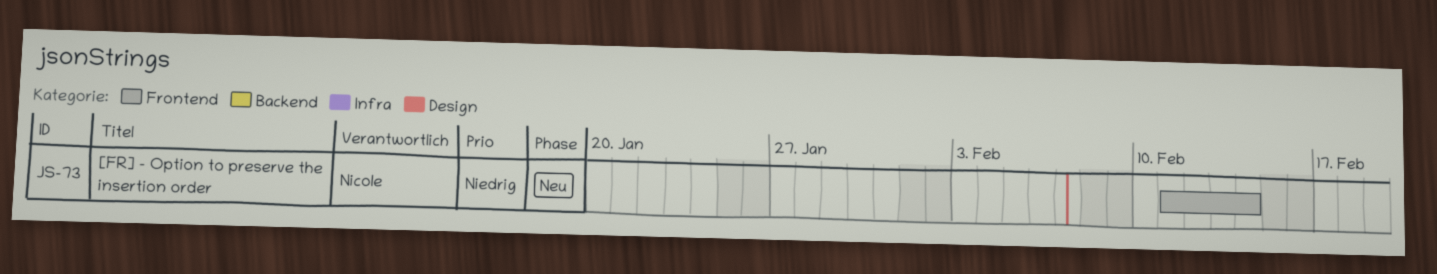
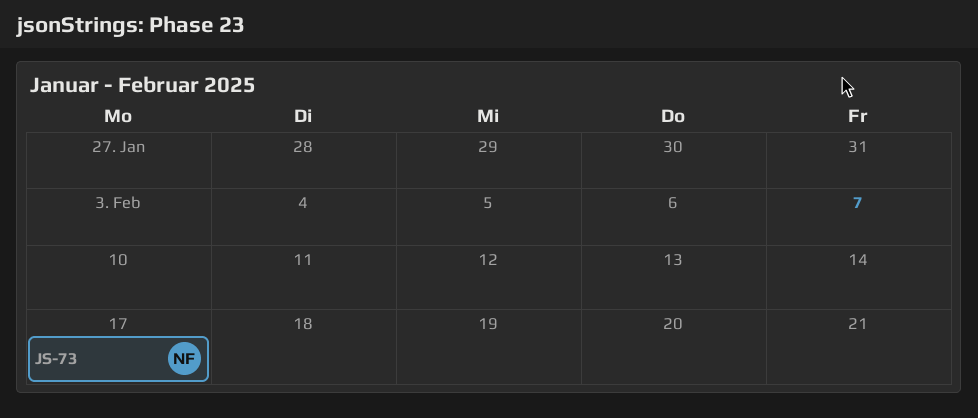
JS-73, due: Feb 14 -> Feb 17

